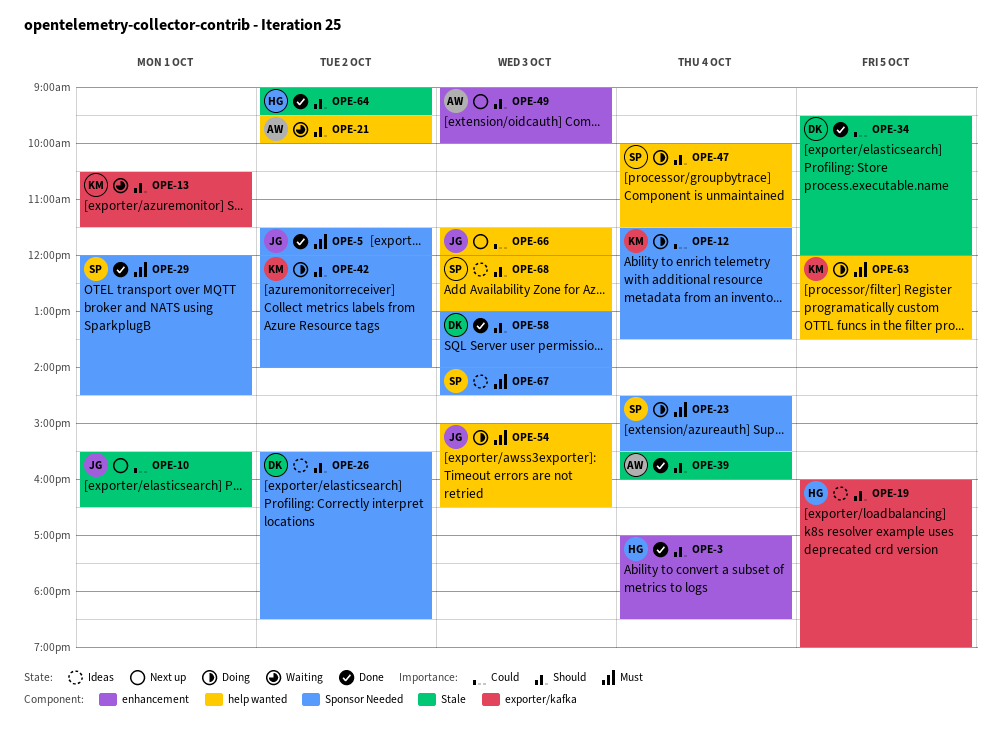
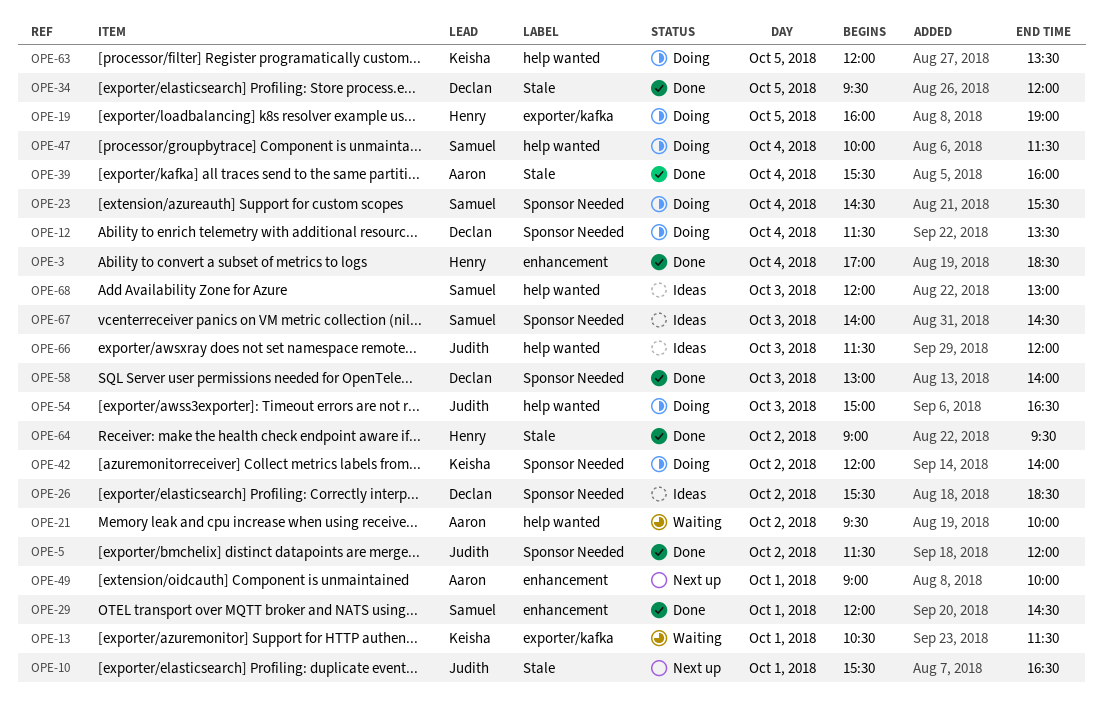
OPE-12, owner: Keisha -> Declan
OPE-19, status: Ideas -> Doing
OPE-29, label: Sponsor Needed -> enhancement
OPE-49, day: Oct 3 -> Oct 1
OPE-66, status: Next up -> Ideas

